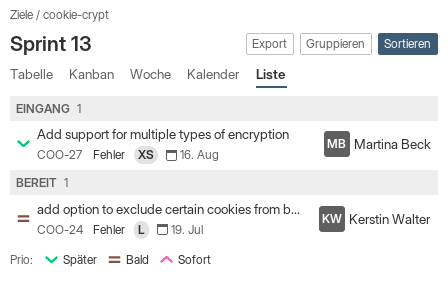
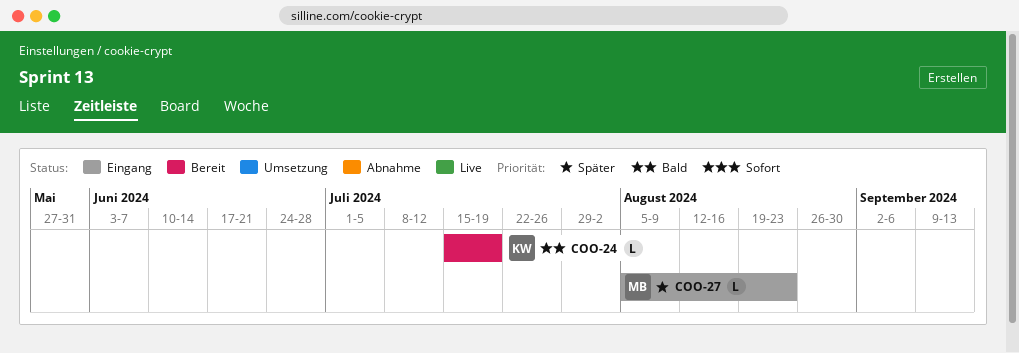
COO-27, estimate: XS -> L
COO-27, due: Aug 16 -> Aug 23

